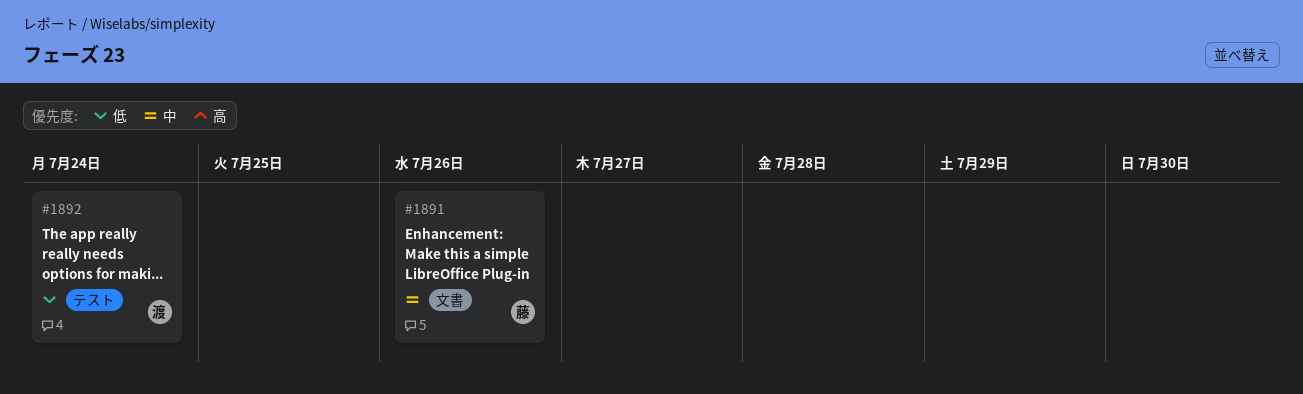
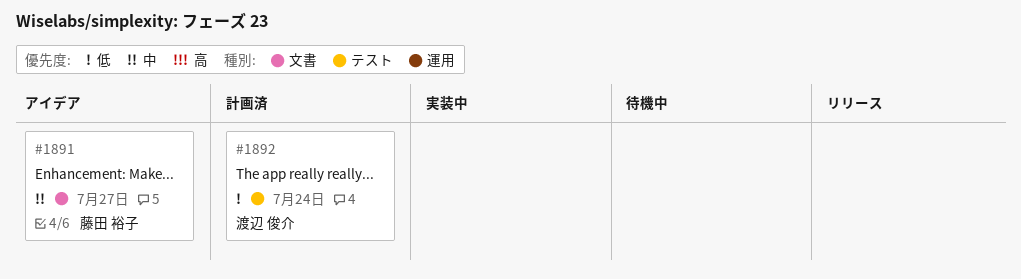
#1891, due: Jul 26 -> Jul 27

